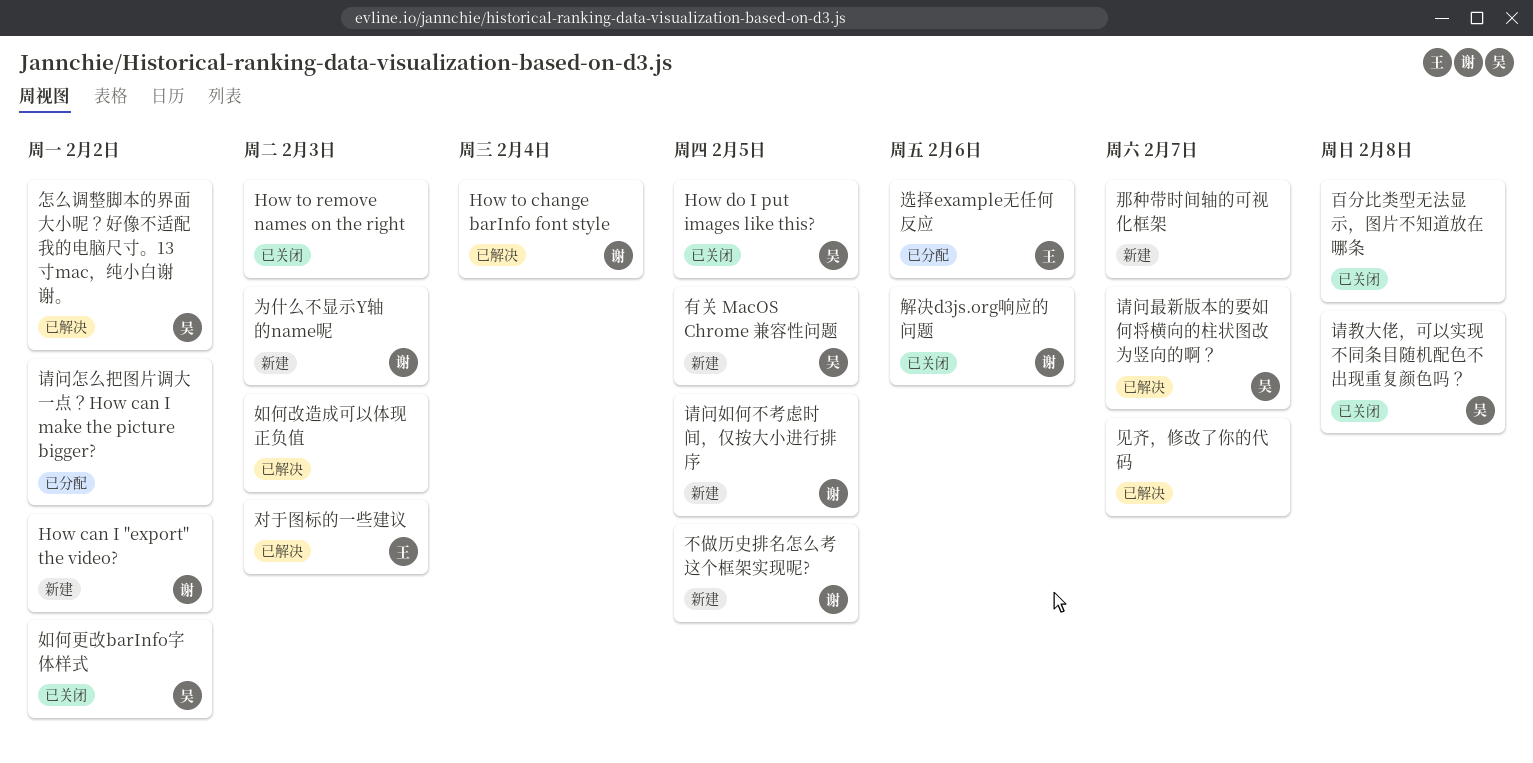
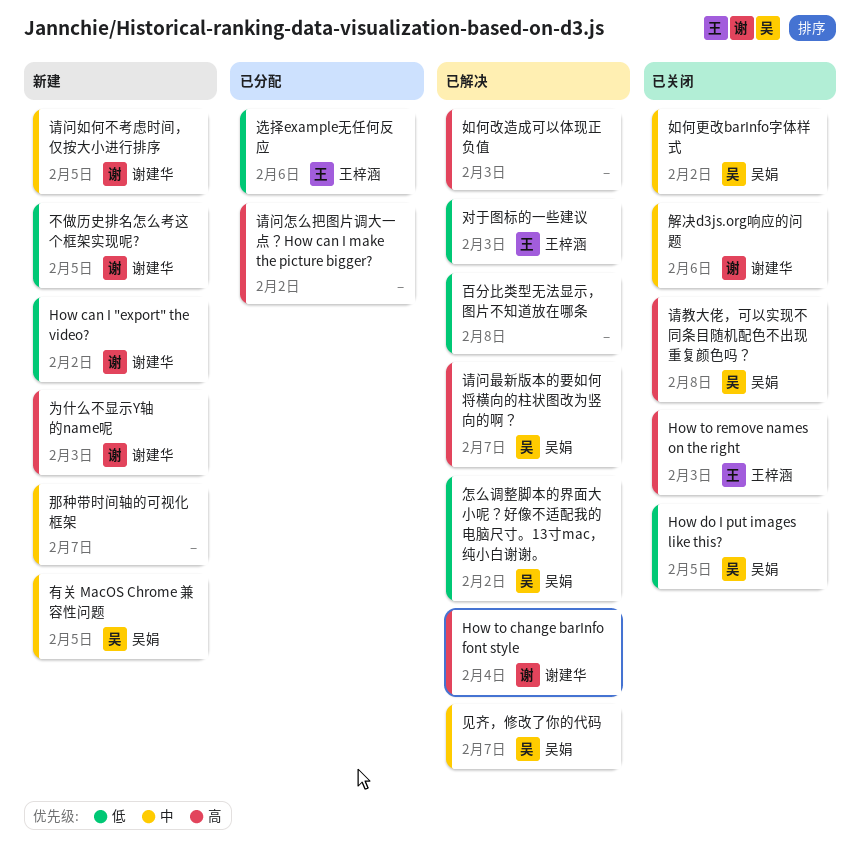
How to remove names on the right, owner: none -> 王梓涵
百分比类型无法显示，图片不知道放在哪条, status: 已关闭 -> 已解决
见齐，修改了你的代码, owner: none -> 吴娟

